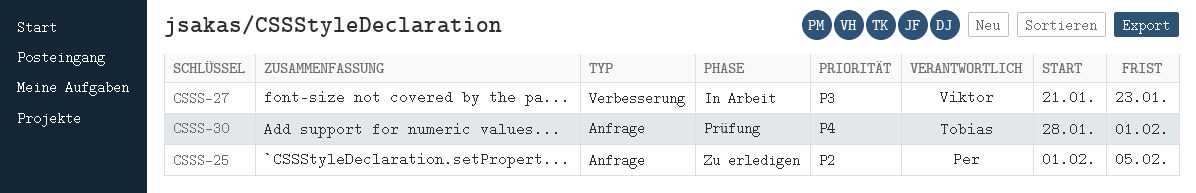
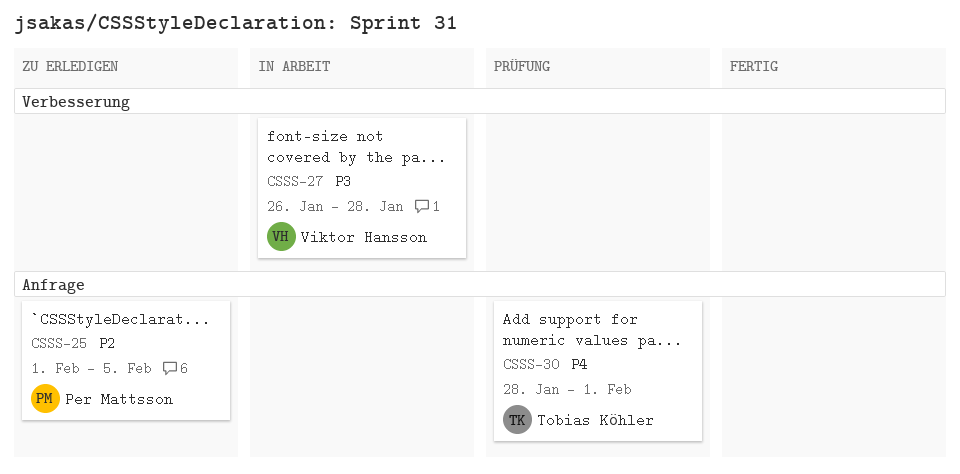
CSSS-27, start: Jan 21 -> Jan 26
CSSS-27, due: Jan 23 -> Jan 28

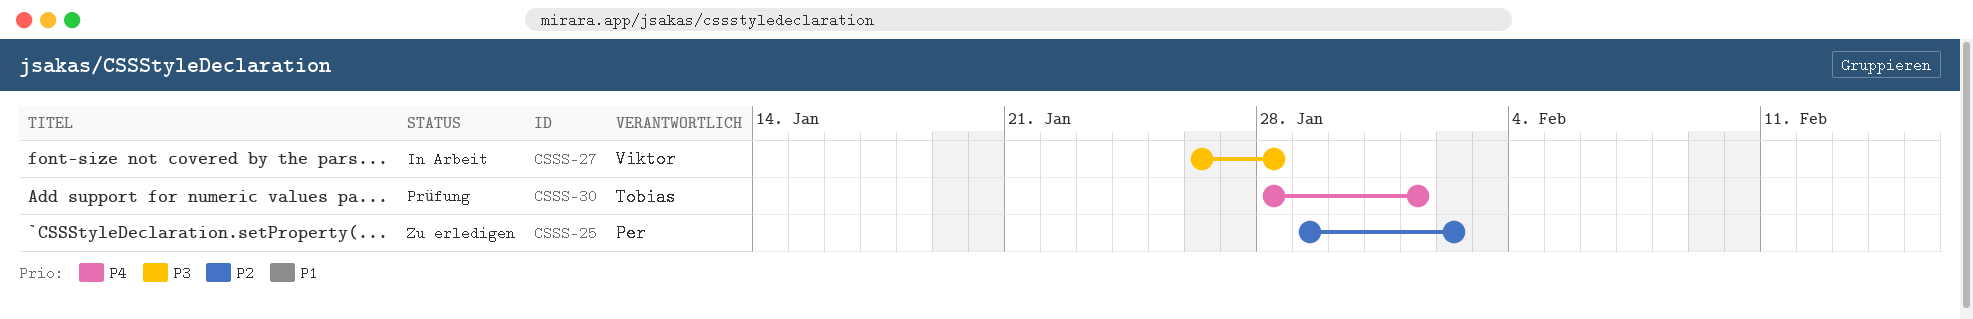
CSSS-25, start: Feb 1 -> Jan 29
CSSS-25, due: Feb 5 -> Feb 2

